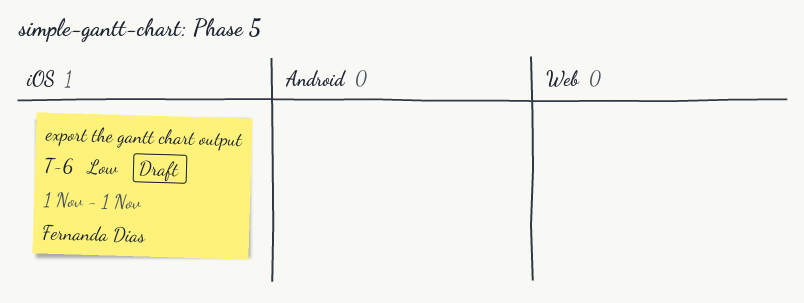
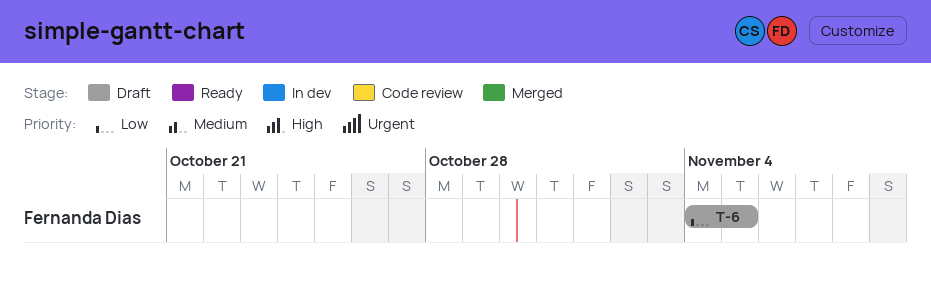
T-6, start: Nov 1 -> Nov 4
T-6, due: Nov 1 -> Nov 5

